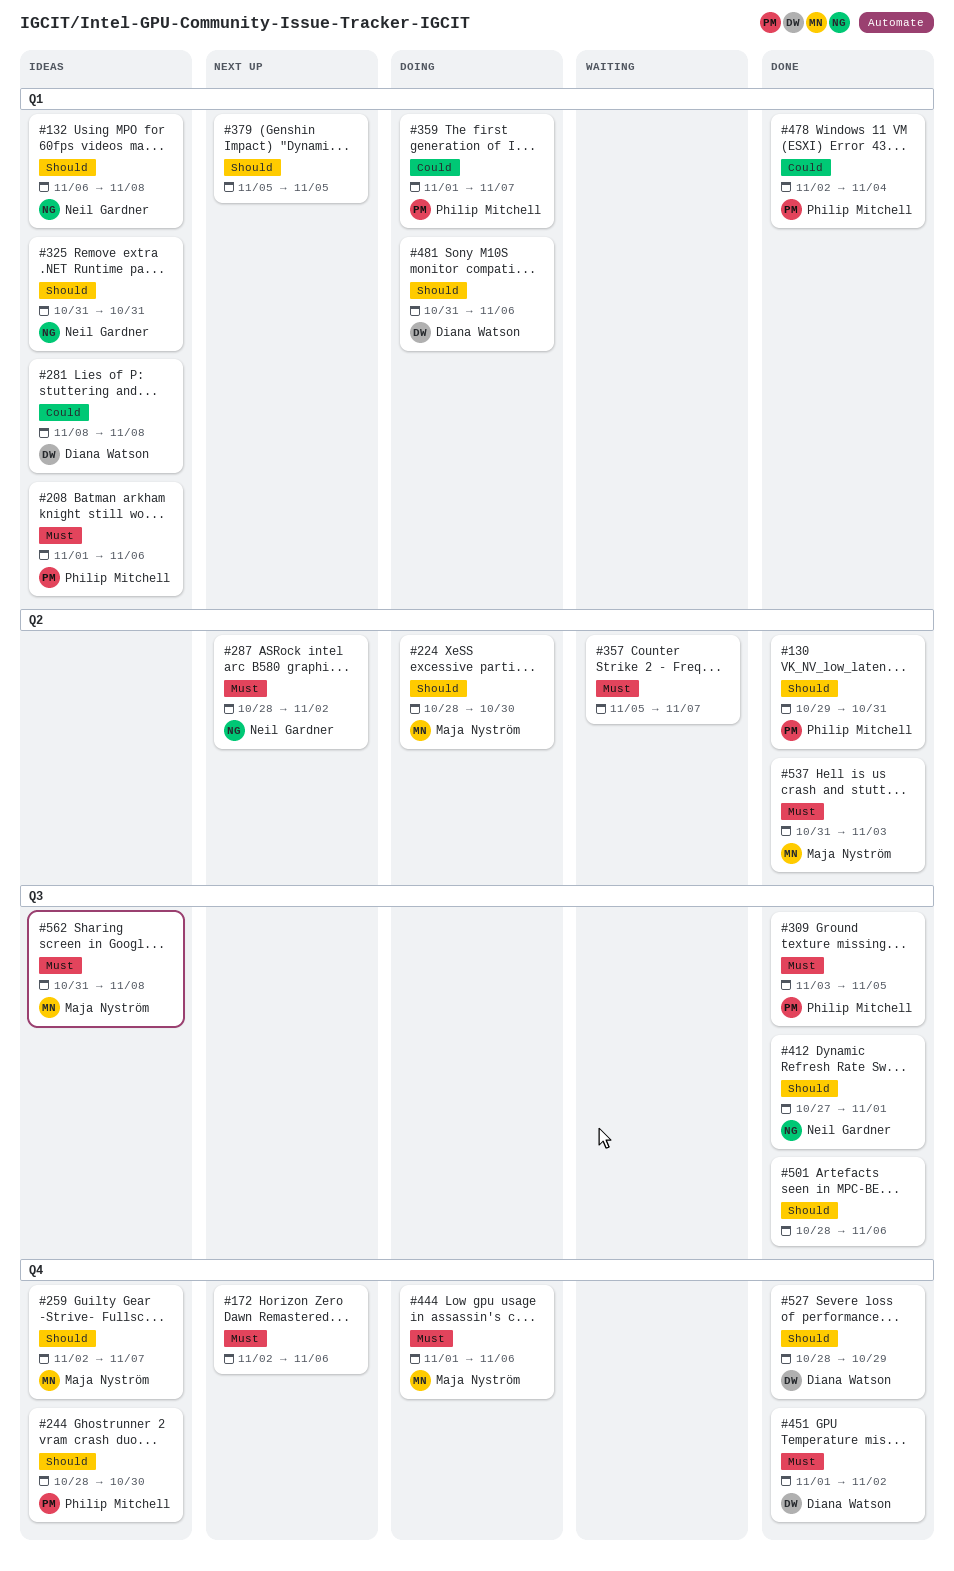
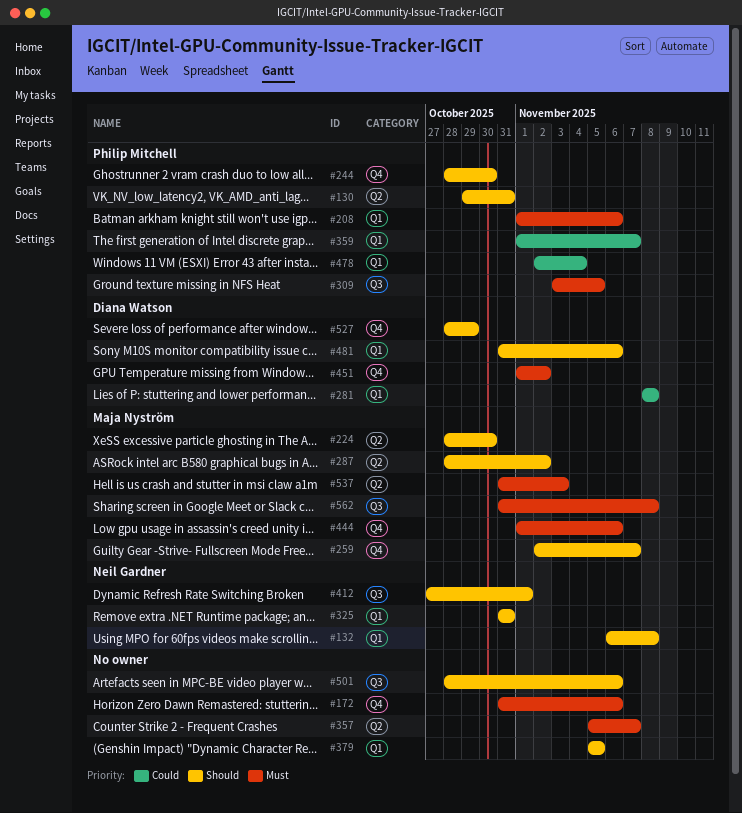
#172, start: Nov 2 -> Oct 31
#287, owner: Neil Gardner -> Maja Nyström
#287, priority: Must -> Should

